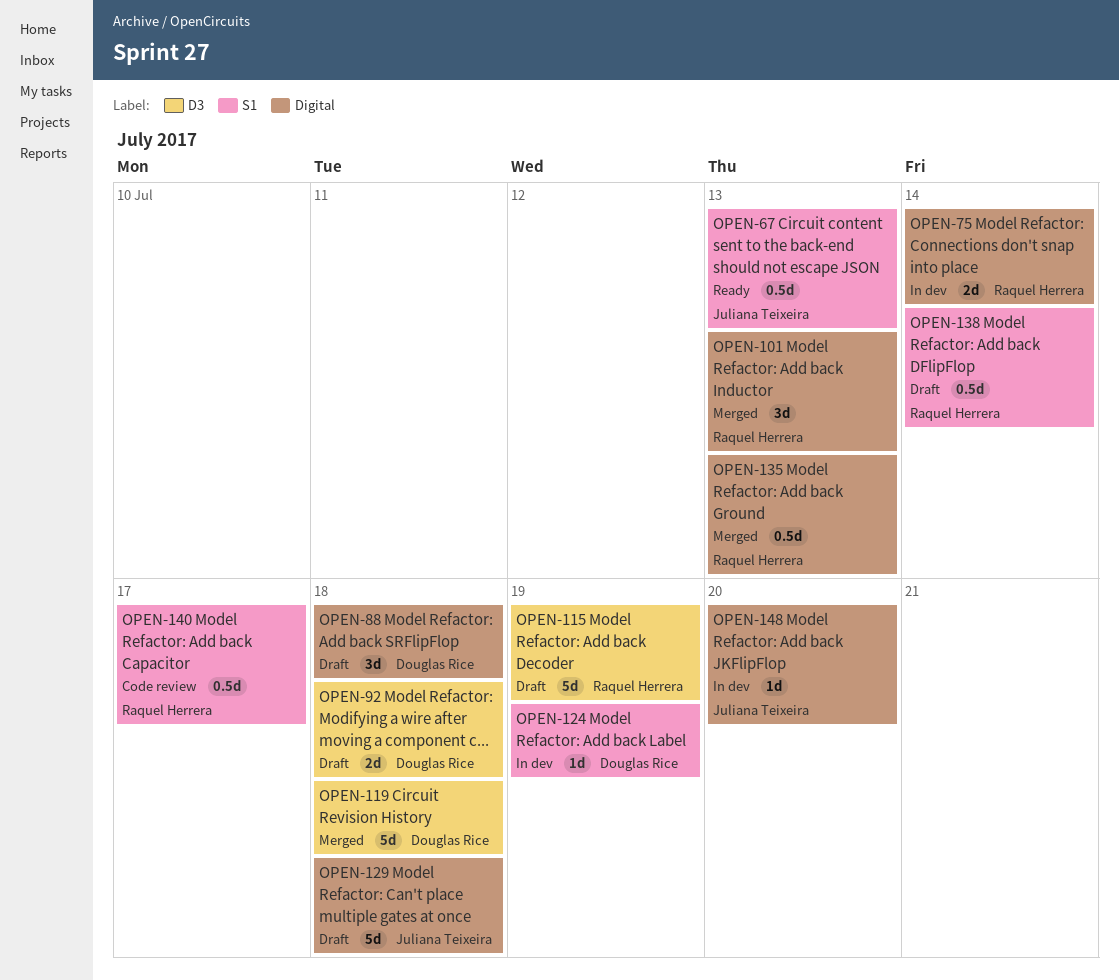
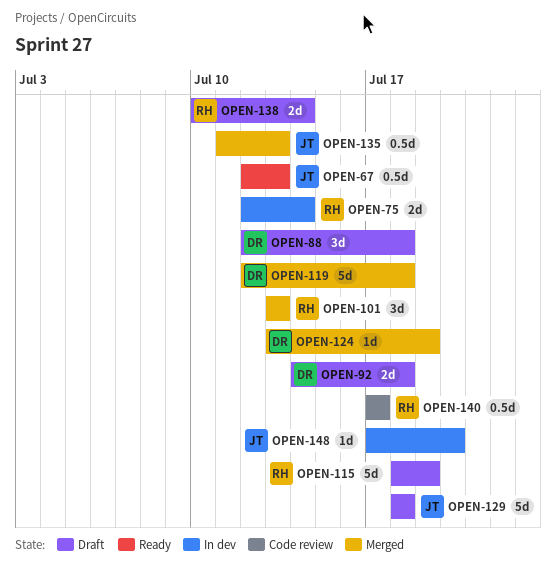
OPEN-124, status: In dev -> Merged
OPEN-135, owner: Raquel Herrera -> Juliana Teixeira
OPEN-138, estimate: 0.5d -> 2d

